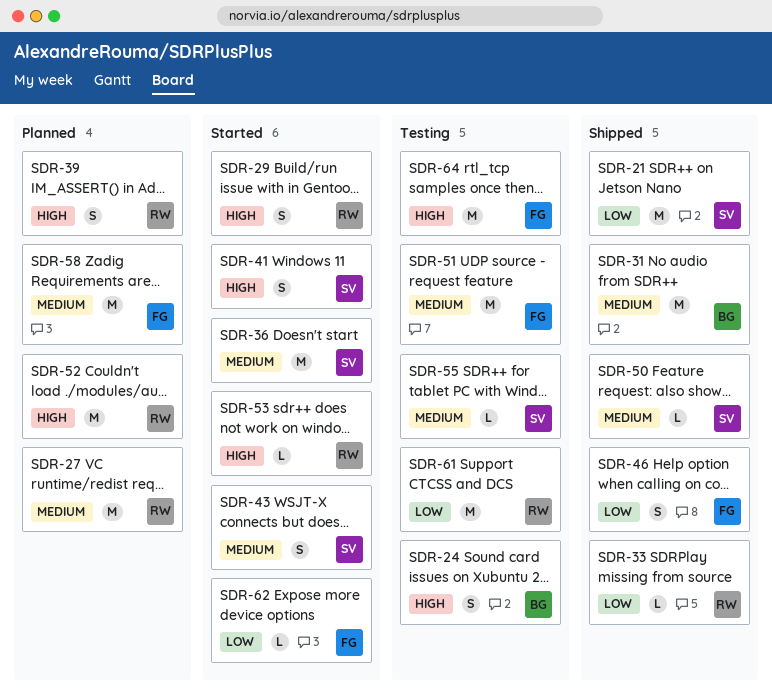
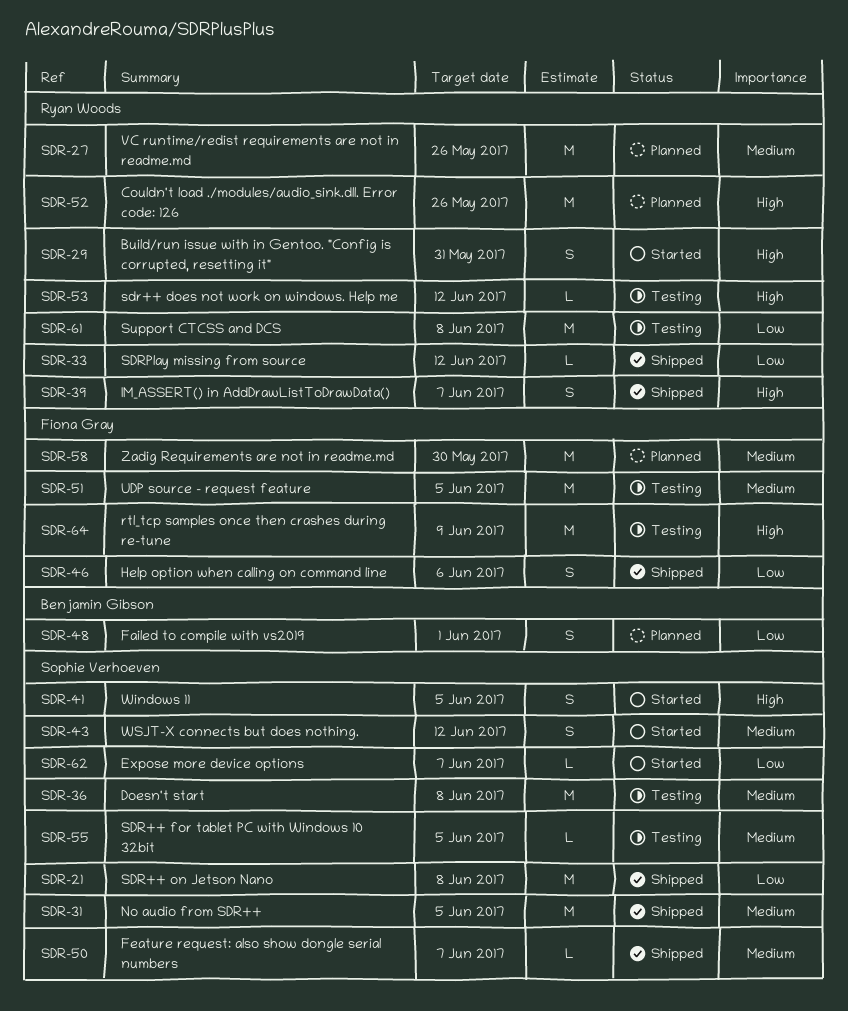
SDR-24: present -> none
SDR-31, owner: Benjamin Gibson -> Sophie Verhoeven
SDR-36, status: Started -> Testing
SDR-39, status: Planned -> Shipped
SDR-48: none -> present
SDR-53, status: Started -> Testing
SDR-62, owner: Fiona Gray -> Sophie Verhoeven

